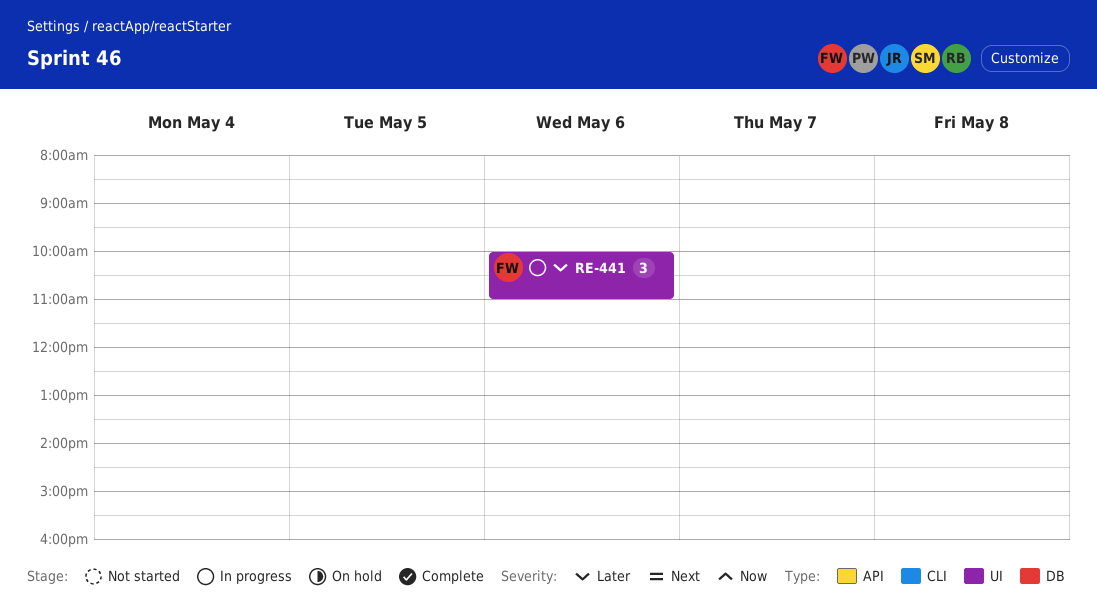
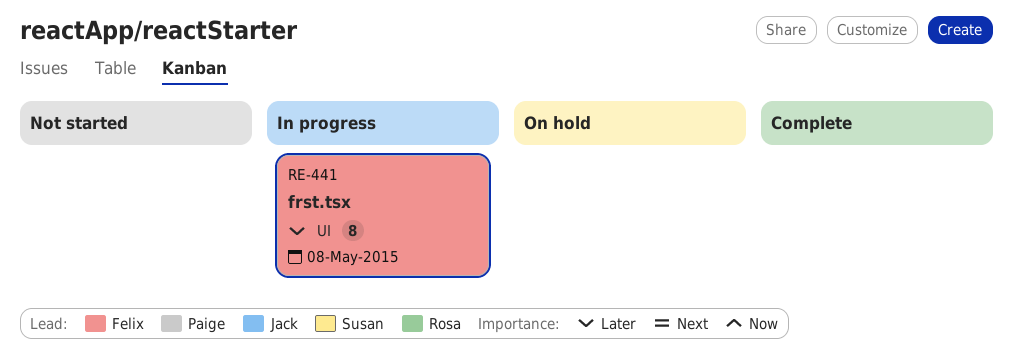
RE-441, estimate: 3 -> 8
RE-441, day: May 6 -> May 8

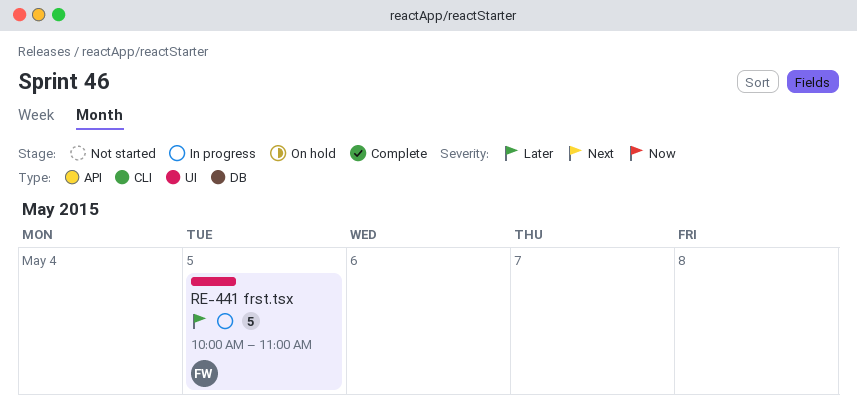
RE-441, estimate: 8 -> 5
RE-441, day: May 8 -> May 5

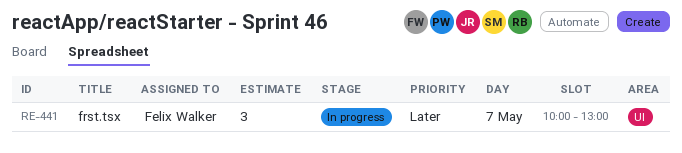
RE-441, estimate: 5 -> 3
RE-441, day: May 5 -> May 7
RE-441, ends: 11:00 -> 13:00

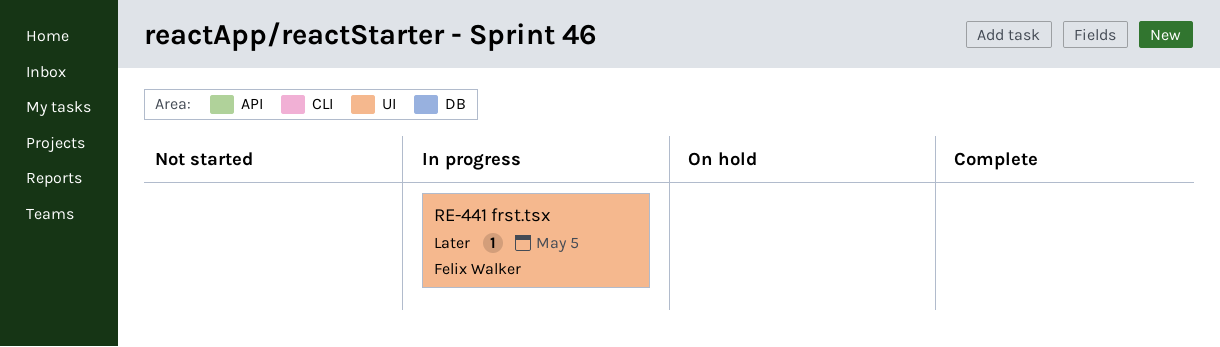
RE-441, estimate: 3 -> 1
RE-441, day: May 7 -> May 5

